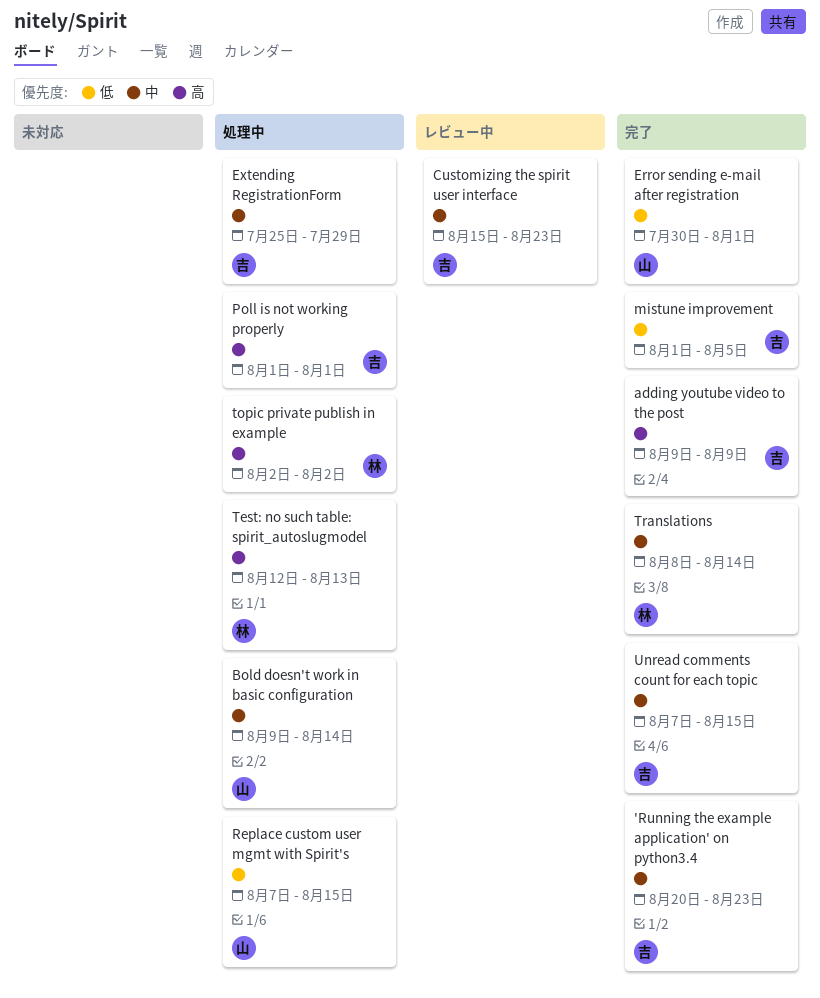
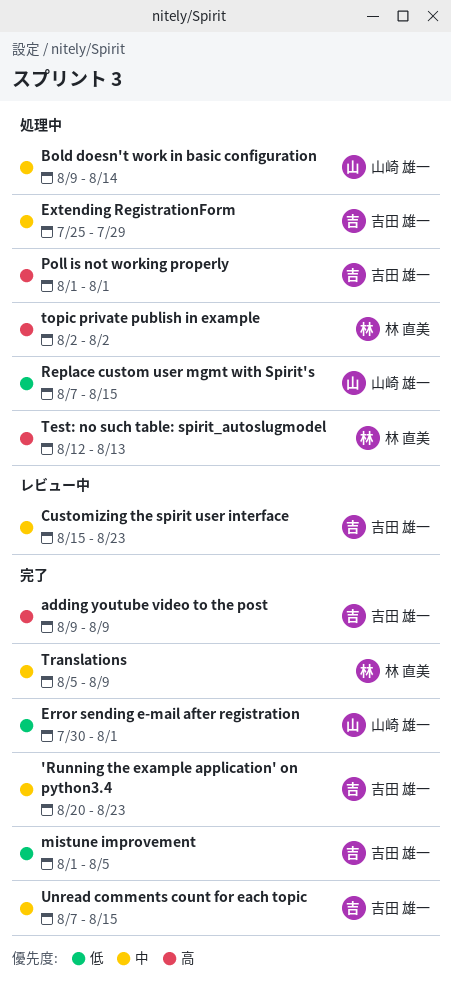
Translations, start: Aug 8 -> Aug 5
Translations, due: Aug 14 -> Aug 9

